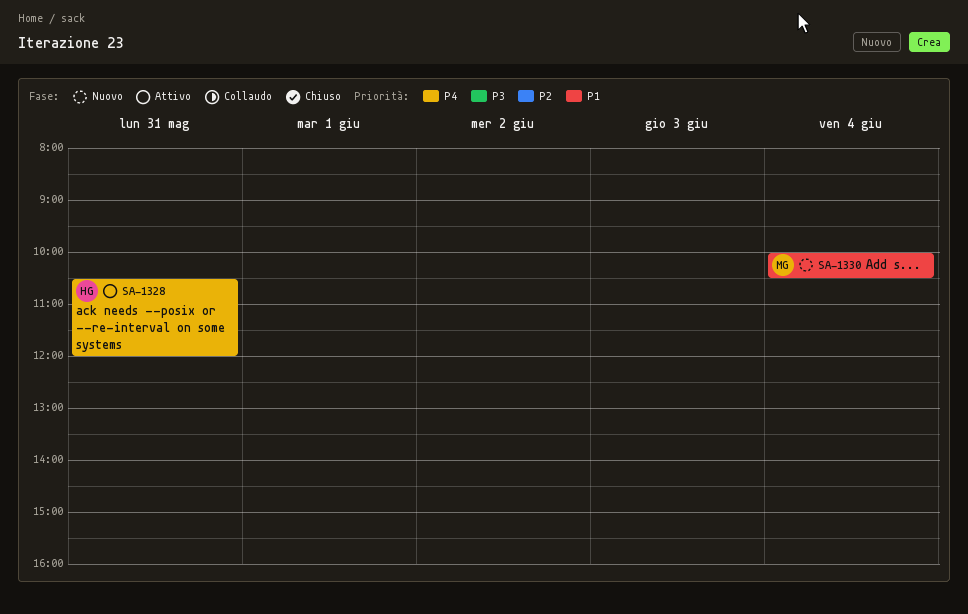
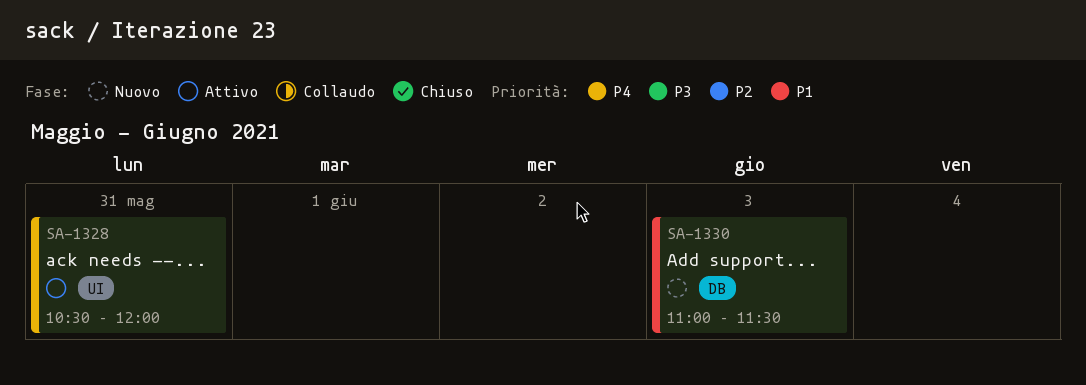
SA-1330, day: Jun 4 -> Jun 3
SA-1330, begins: 10:00 -> 11:00
SA-1330, ends: 10:30 -> 11:30

